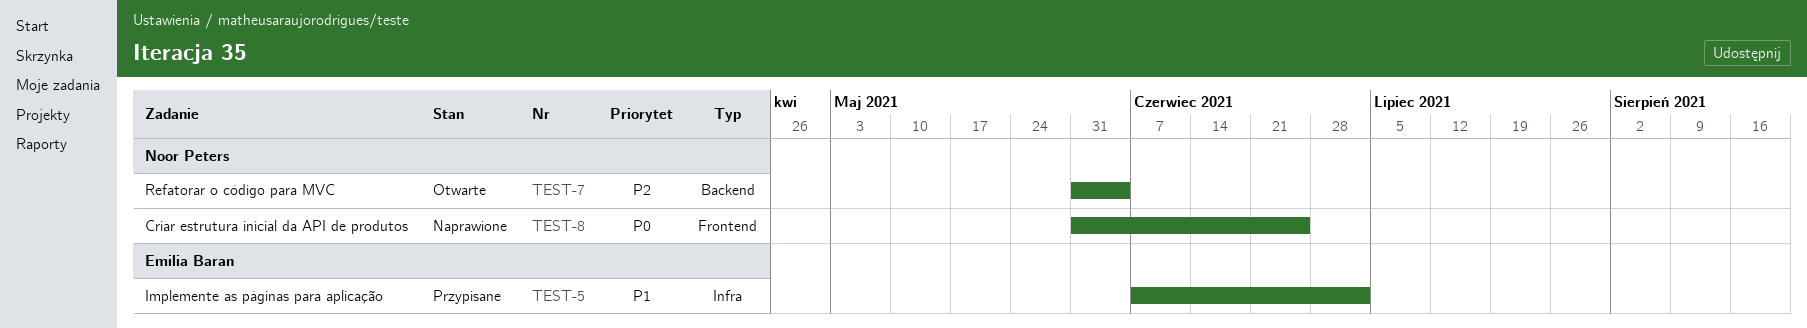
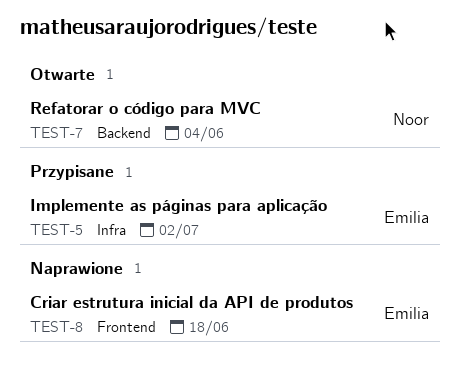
TEST-8, owner: Noor Peters -> Emilia Baran
TEST-8, due: Jun 25 -> Jun 18

